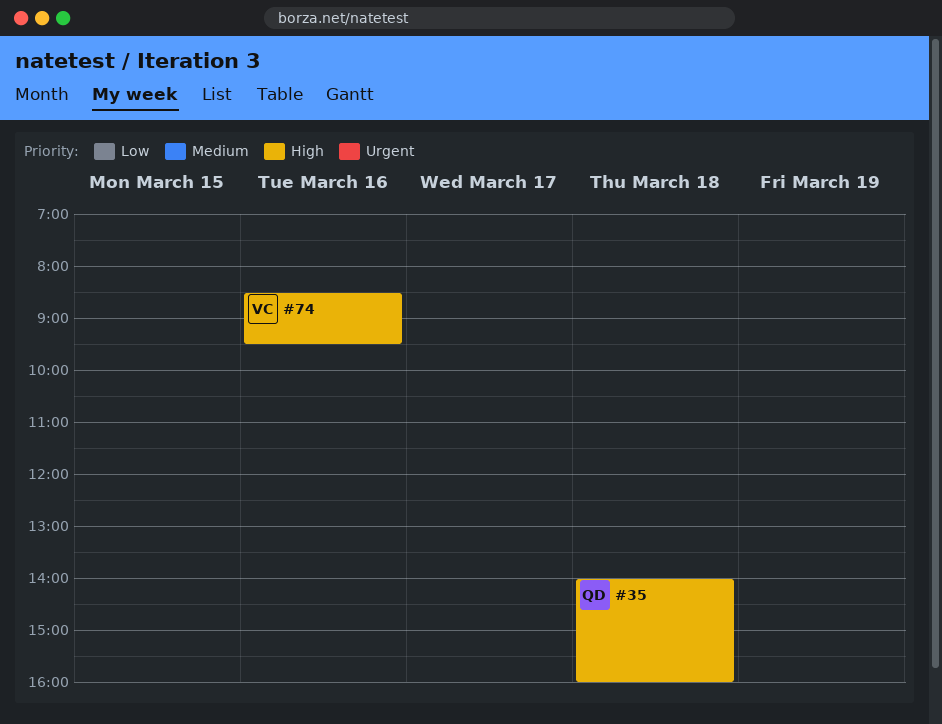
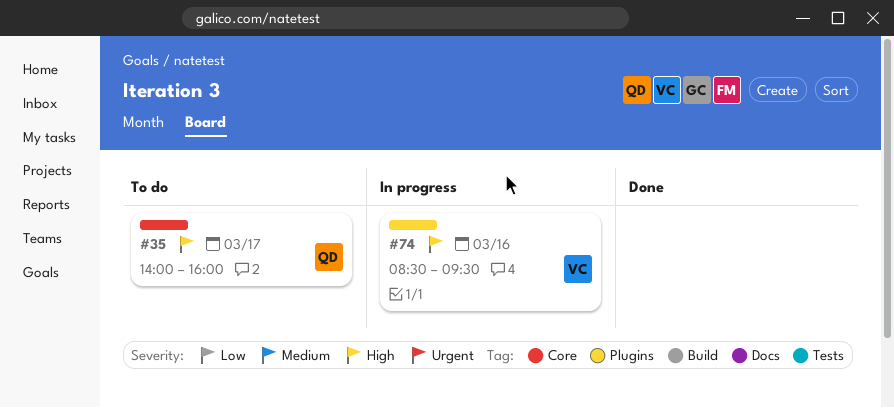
#35, day: Mar 18 -> Mar 17

